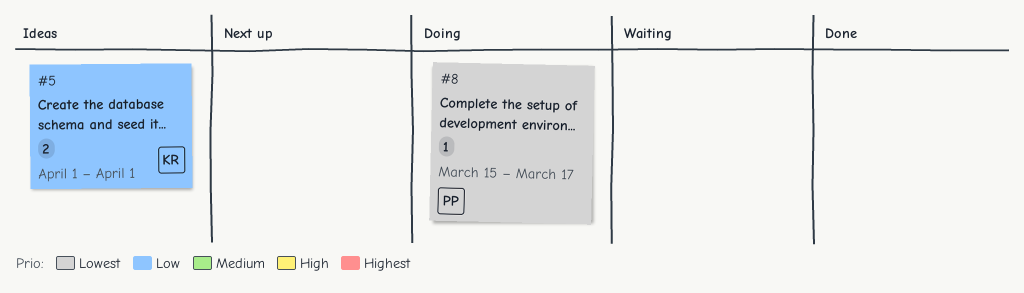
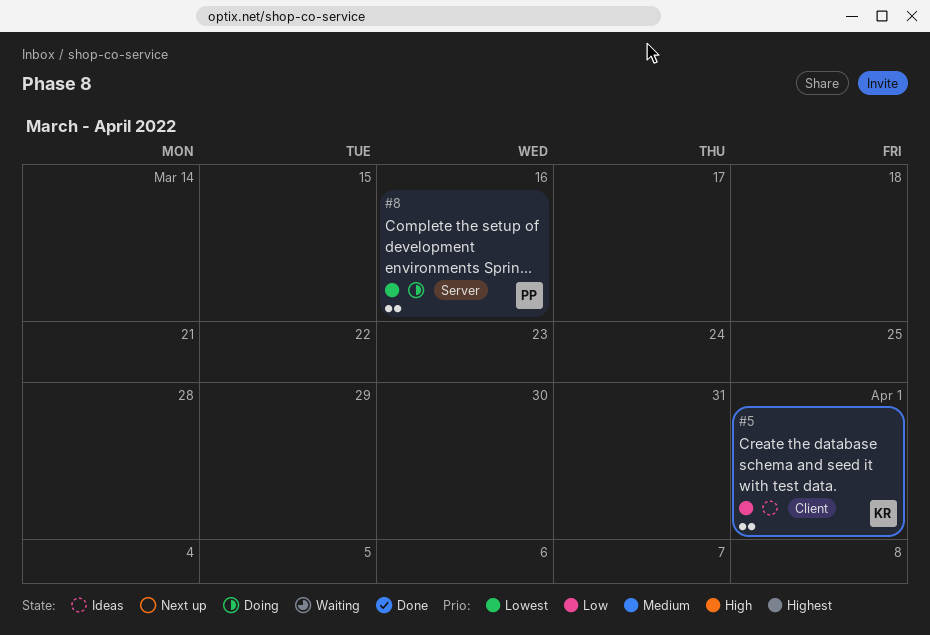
#8, estimate: 1 -> 2
#8, due: Mar 17 -> Mar 16

